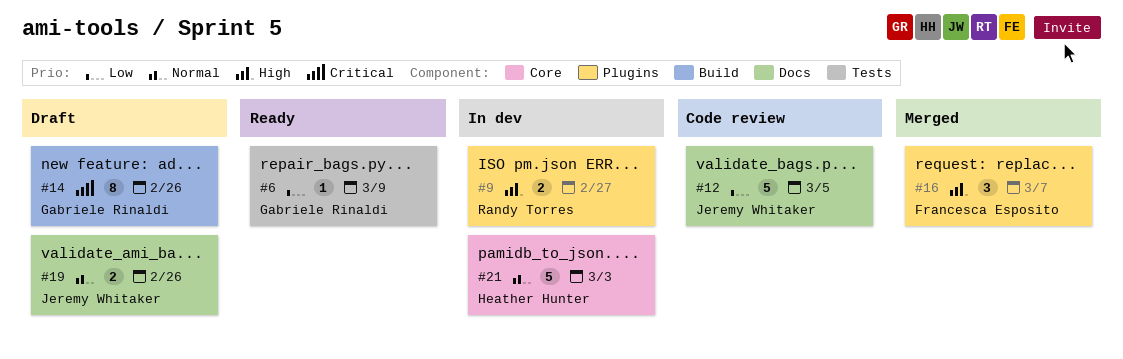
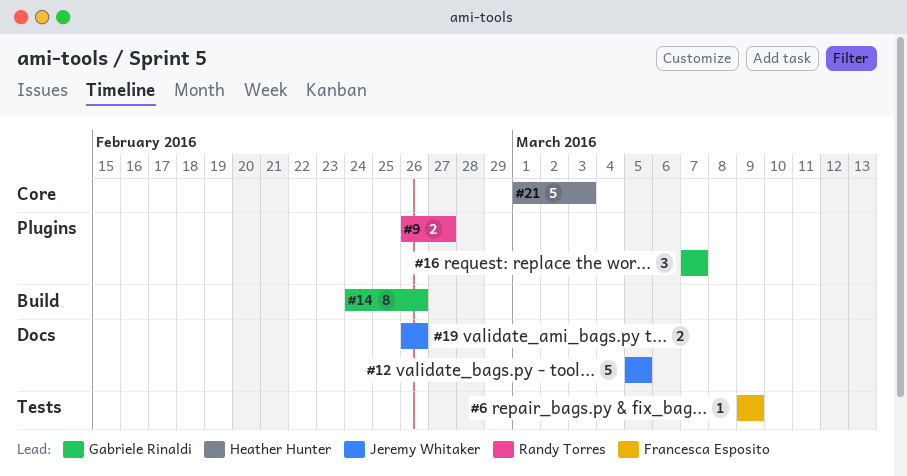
#6, owner: Gabriele Rinaldi -> Francesca Esposito
#16, owner: Francesca Esposito -> Gabriele Rinaldi

